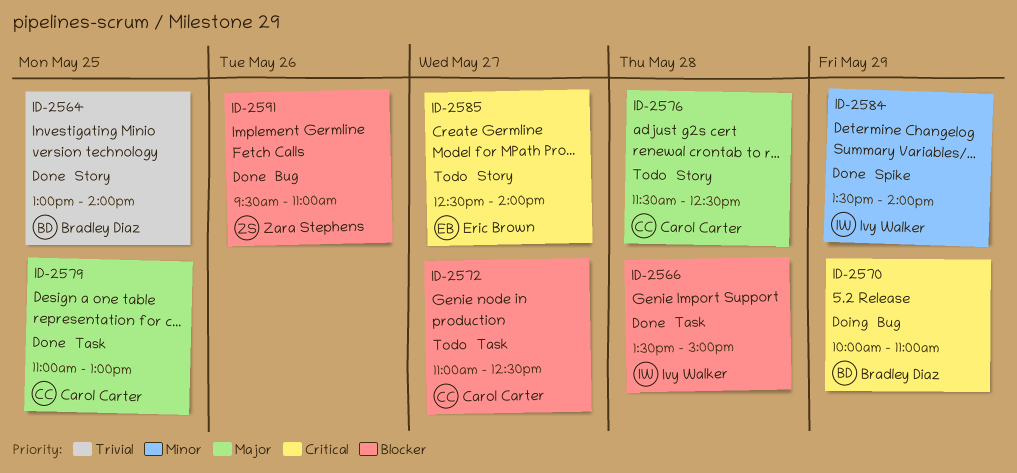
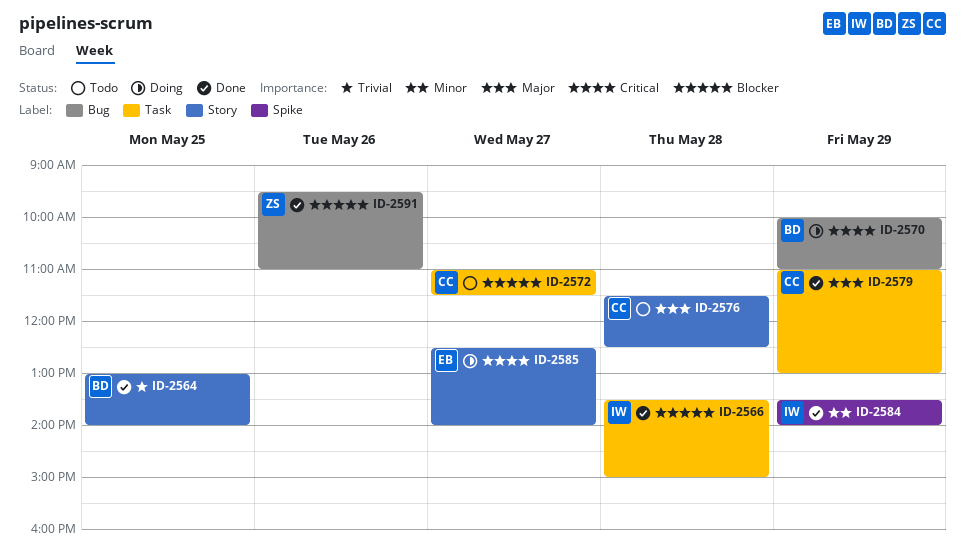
ID-2572, ends: 12:30 -> 11:30
ID-2579, day: May 25 -> May 29
ID-2585, status: Todo -> Doing

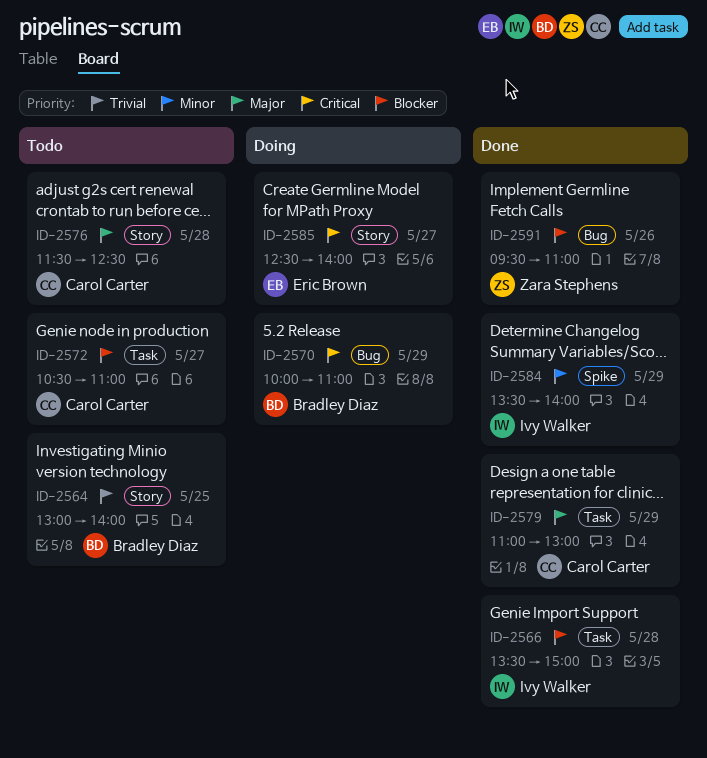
ID-2564, status: Done -> Todo
ID-2572, begins: 11:00 -> 10:30
ID-2572, ends: 11:30 -> 11:00

